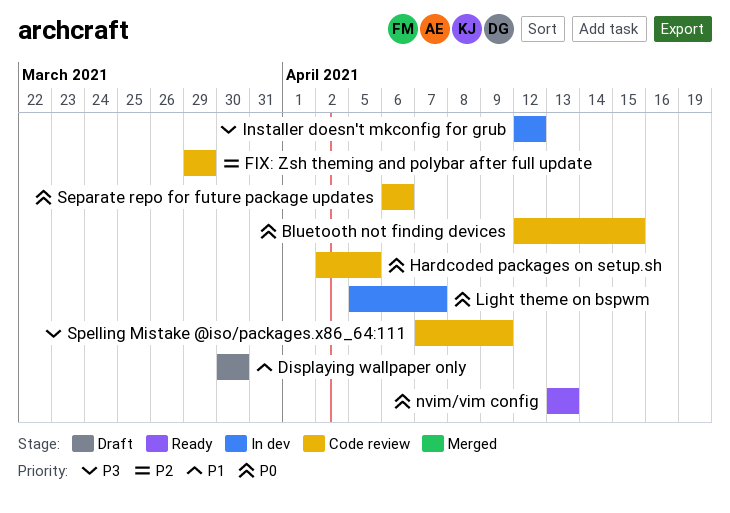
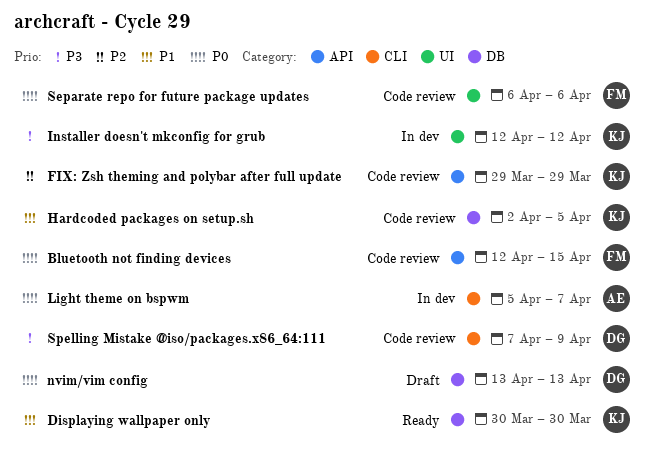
Displaying wallpaper only, status: Draft -> Ready
Hardcoded packages on setup.sh, priority: P0 -> P1
nvim/vim config, status: Ready -> Draft

